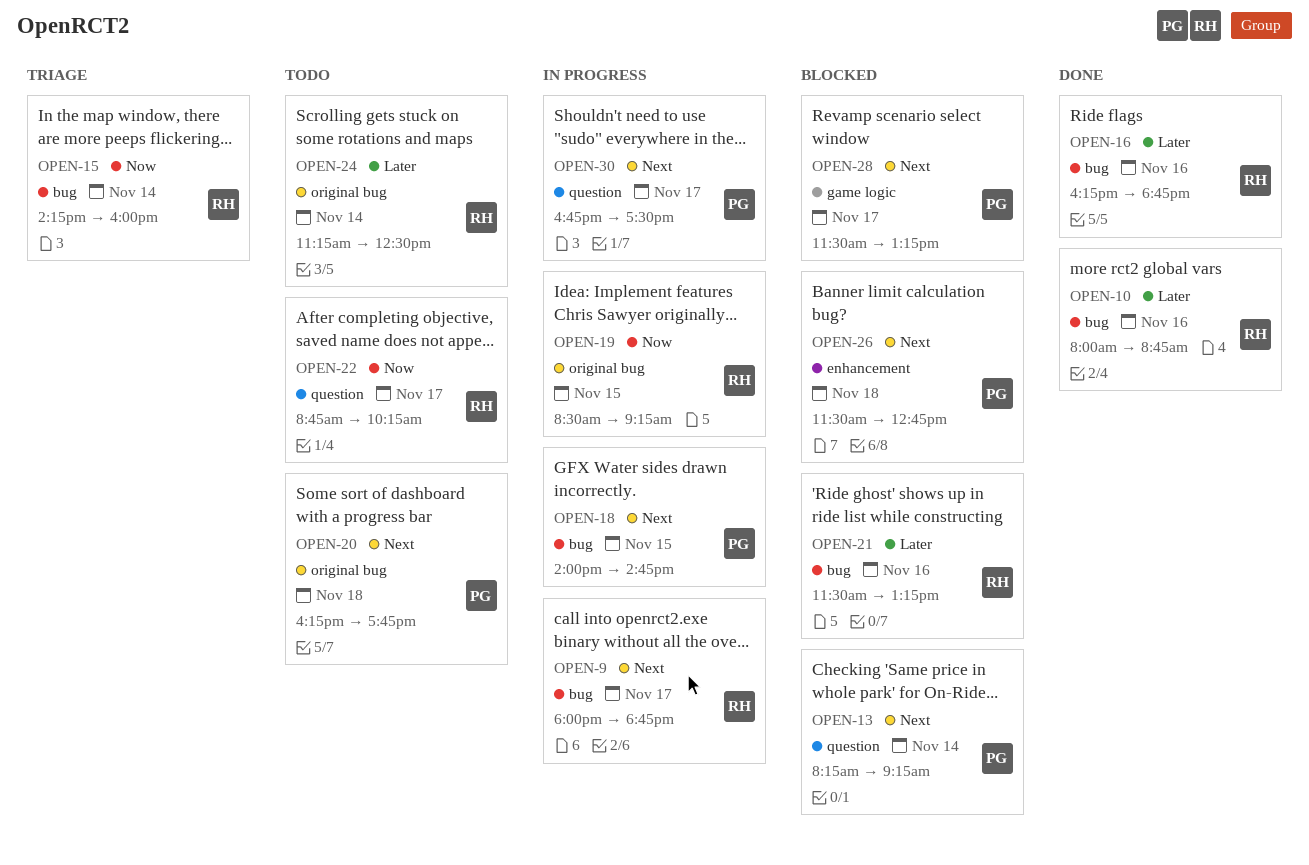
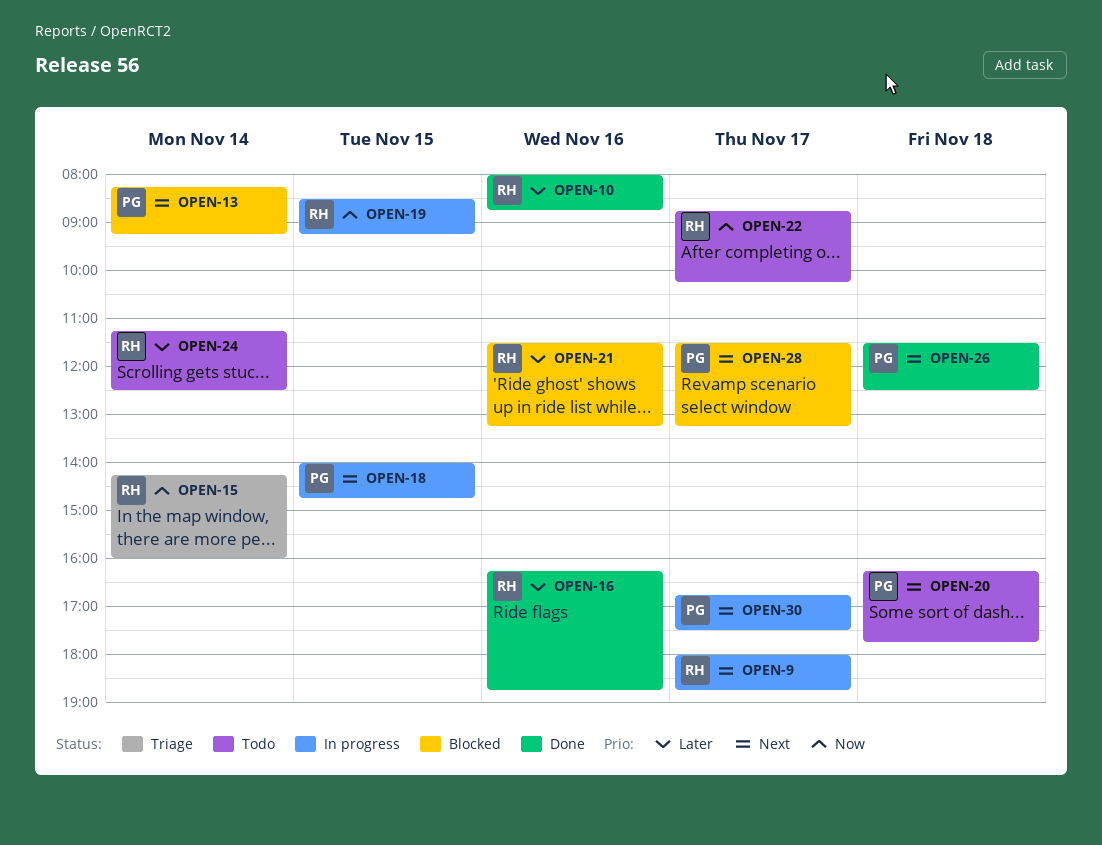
OPEN-26, status: Blocked -> Done
OPEN-26, ends: 12:45 -> 12:30

